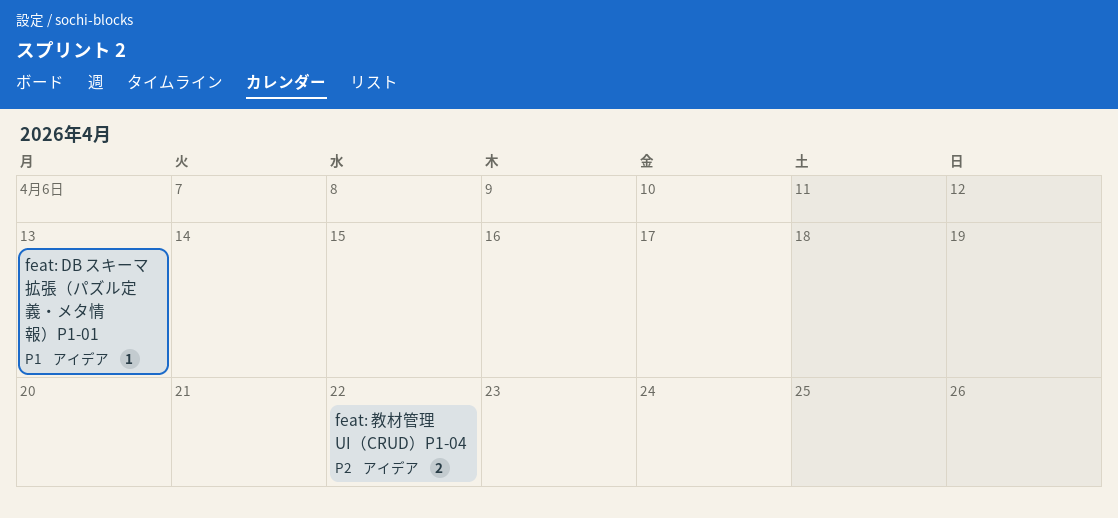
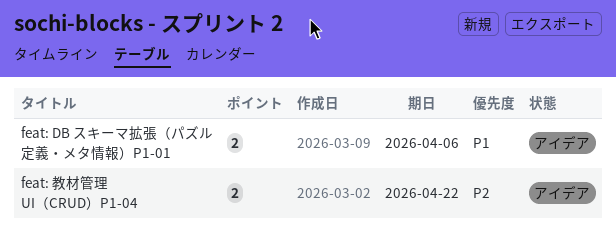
feat: DB スキーマ拡張（パズル定義・メタ情報）P1-01, estimate: 1 -> 2
feat: DB スキーマ拡張（パズル定義・メタ情報）P1-01, due: Apr 13 -> Apr 6

